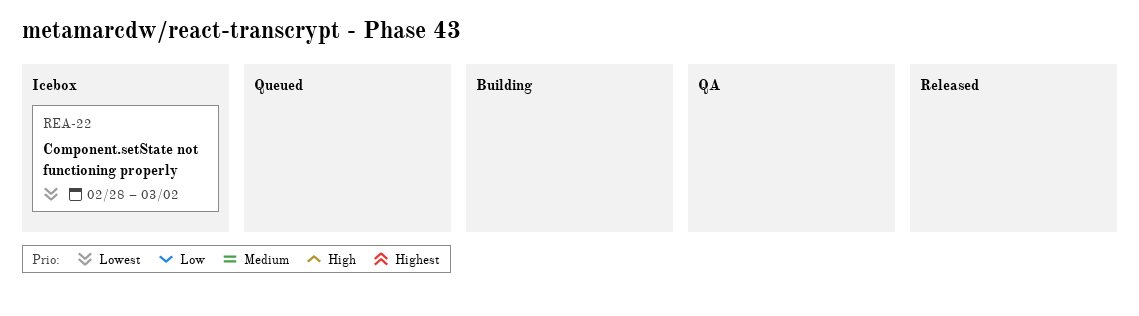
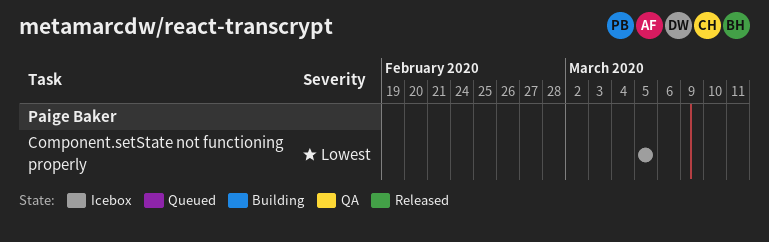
Component.setState not functioning properly, start: Feb 28 -> Mar 5
Component.setState not functioning properly, due: Mar 2 -> Mar 5

